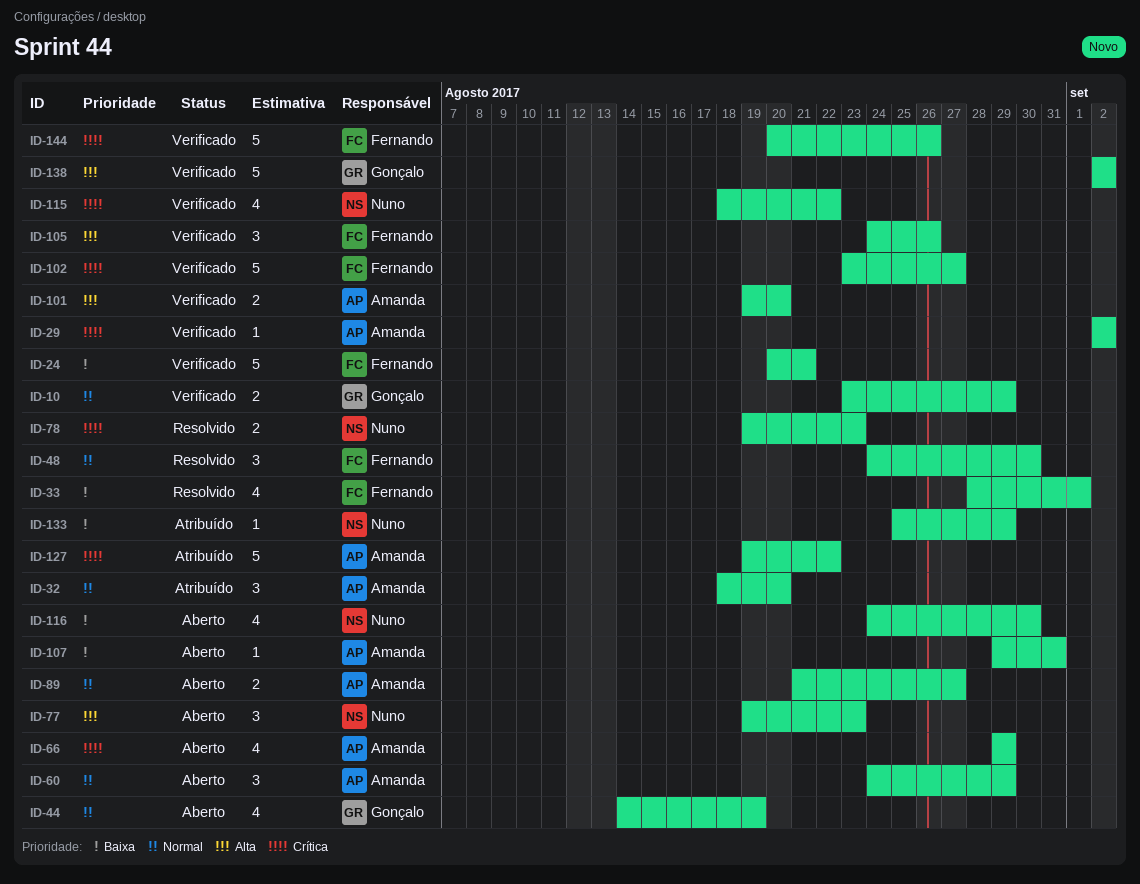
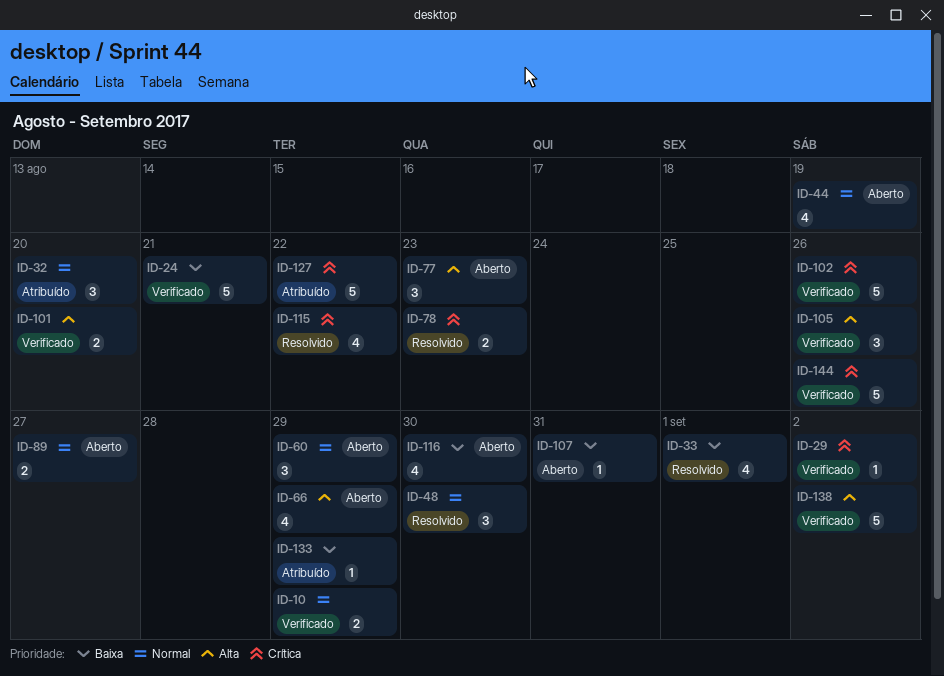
ID-66, priority: Crítica -> Alta
ID-102, due: Aug 27 -> Aug 26
ID-115, status: Verificado -> Resolvido

